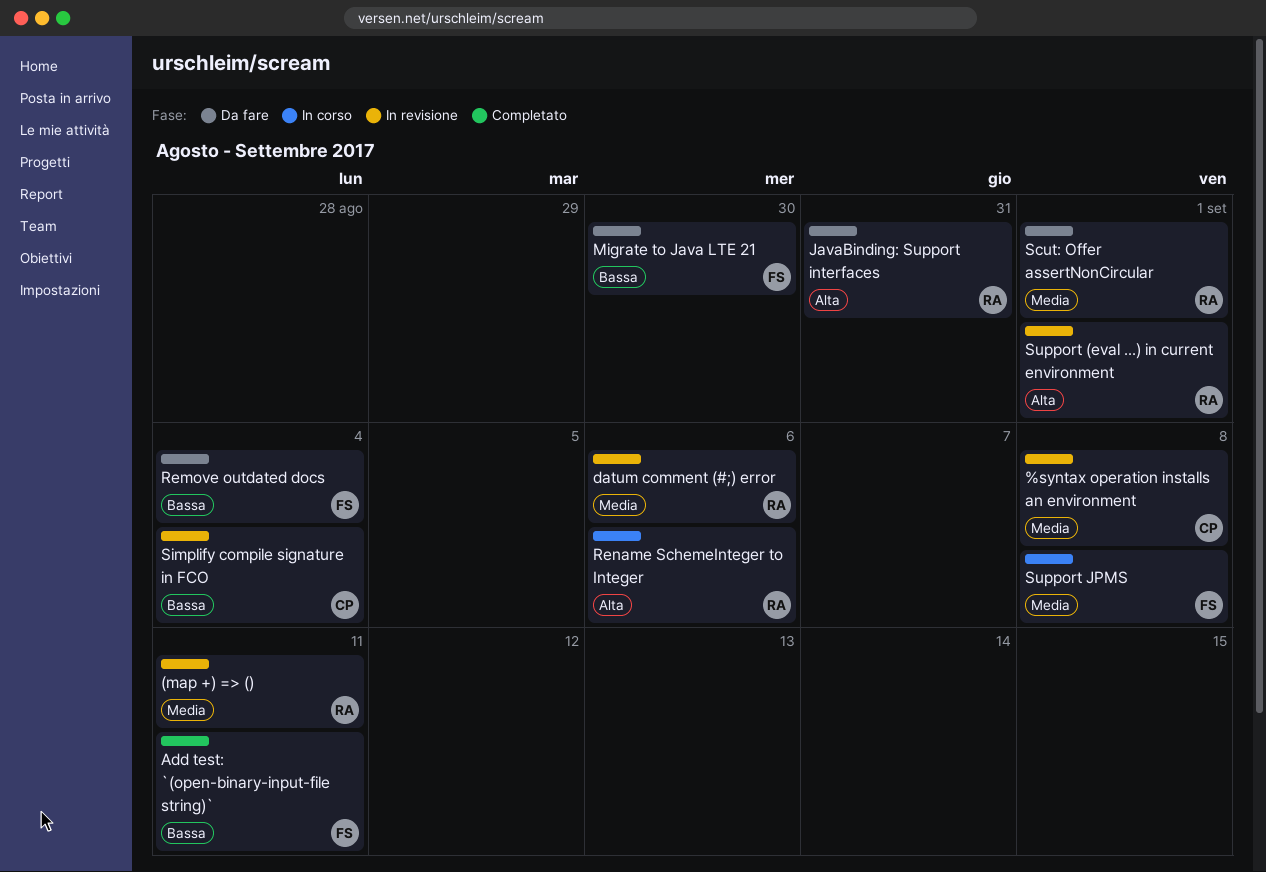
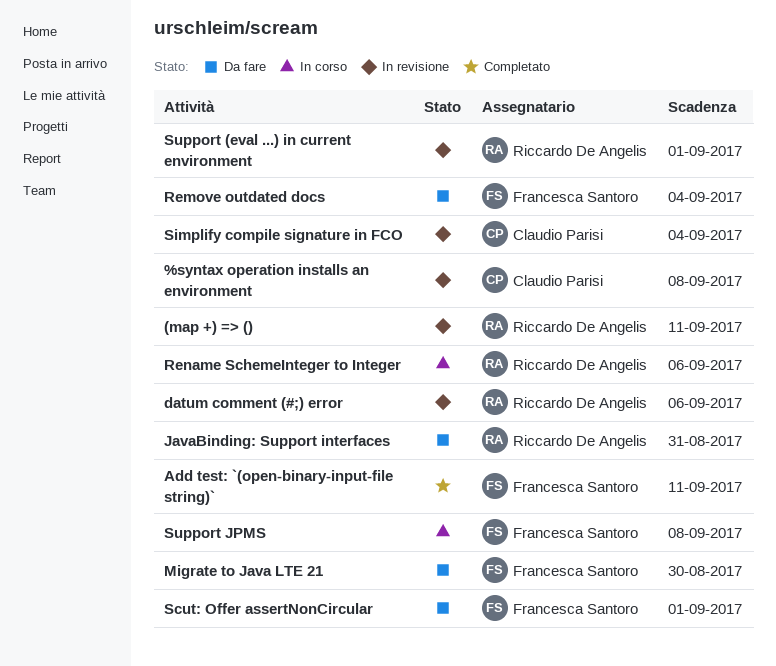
Scut: Offer assertNonCircular, owner: Riccardo De Angelis -> Francesca Santoro

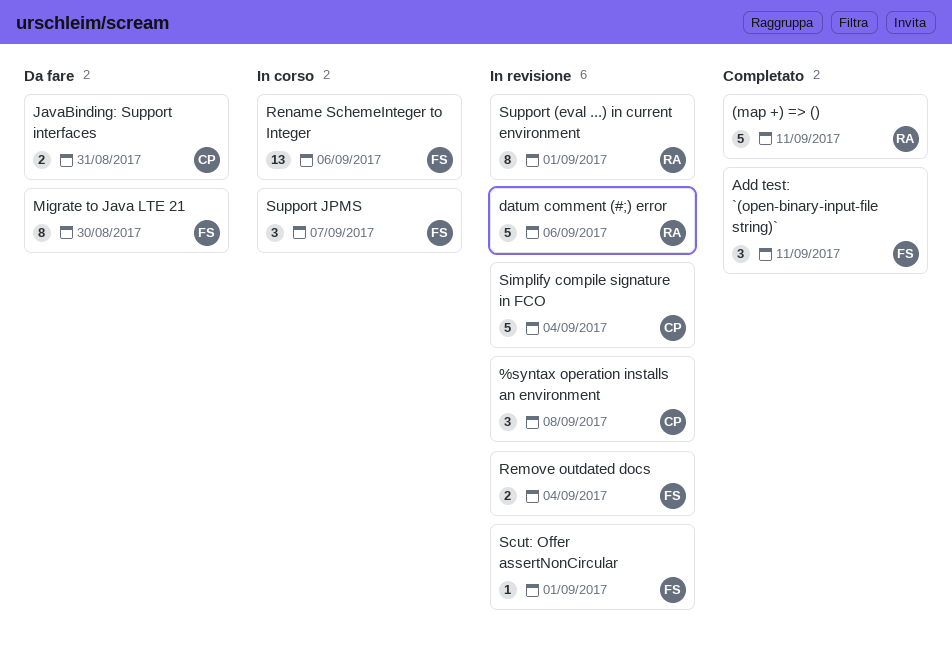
(map +) => (), status: In revisione -> Completato
JavaBinding: Support interfaces, owner: Riccardo De Angelis -> Claudio Parisi
Remove outdated docs, status: Da fare -> In revisione
Rename SchemeInteger to Integer, owner: Riccardo De Angelis -> Francesca Santoro
Scut: Offer assertNonCircular, status: Da fare -> In revisione
Support JPMS, due: Sep 8 -> Sep 7

